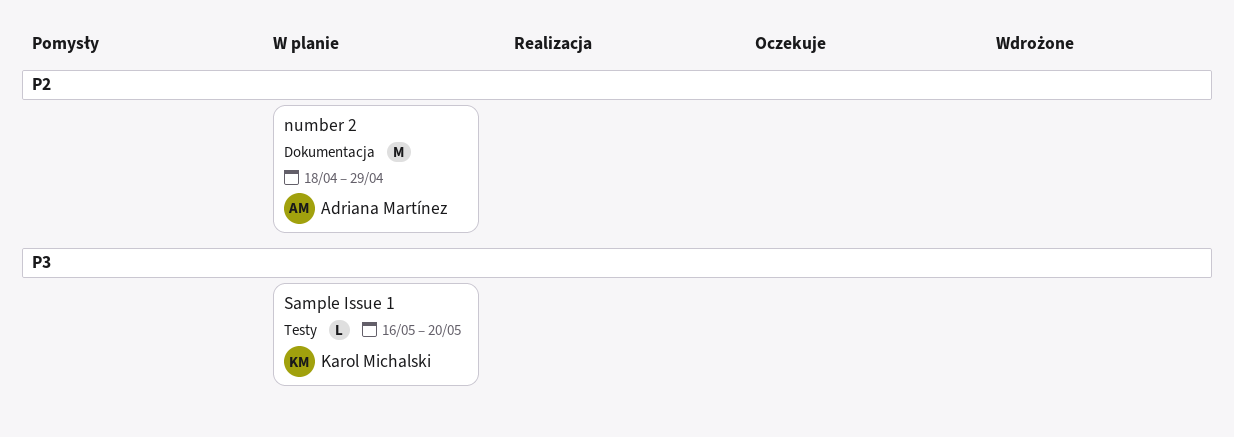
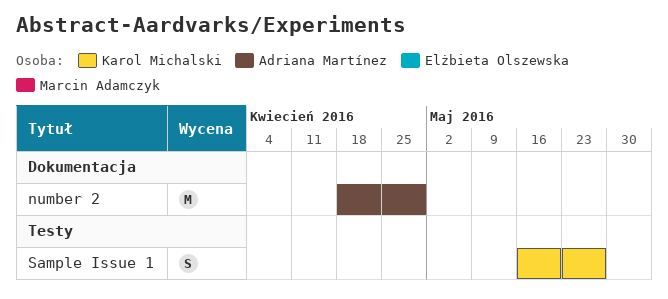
Sample Issue 1, estimate: L -> S
Sample Issue 1, due: May 20 -> May 27

